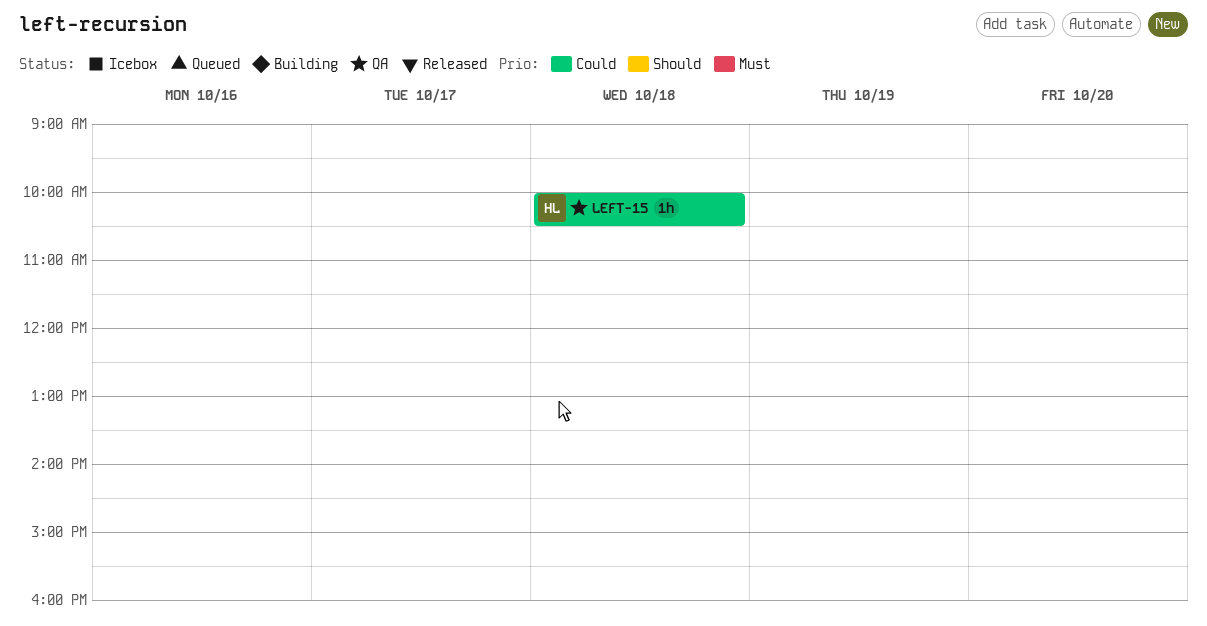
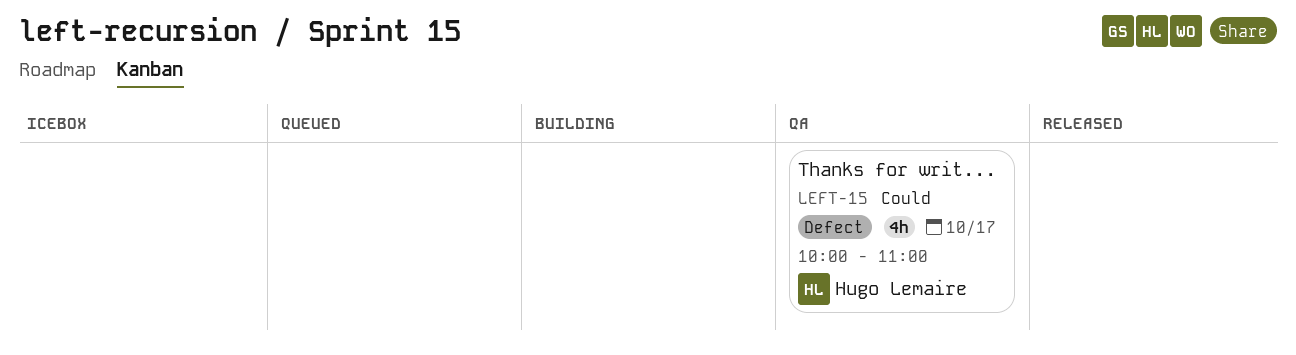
LEFT-15, estimate: 1h -> 4h
LEFT-15, day: Oct 18 -> Oct 17
LEFT-15, ends: 10:30 -> 11:00

